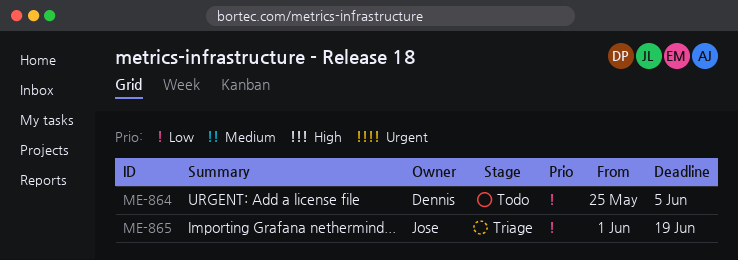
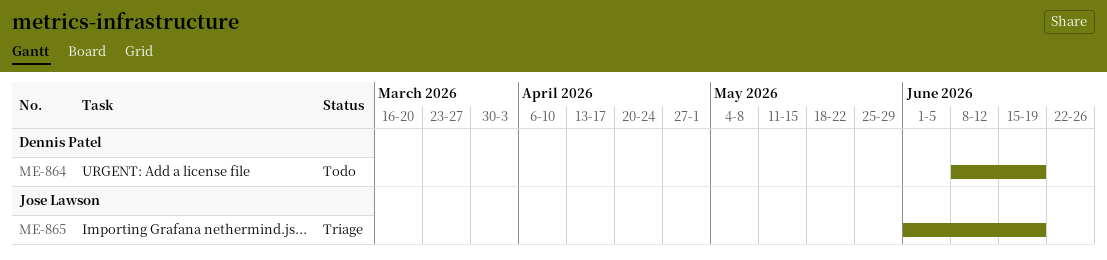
ME-864, start: May 25 -> Jun 8
ME-864, due: Jun 5 -> Jun 19

